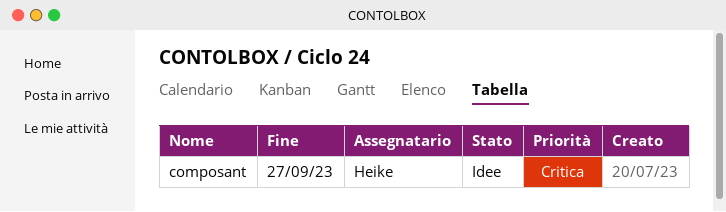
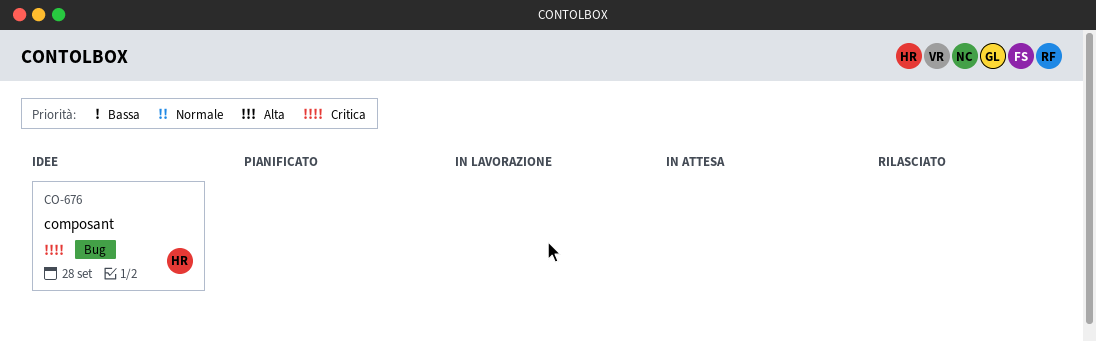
composant, due: Sep 27 -> Sep 28

